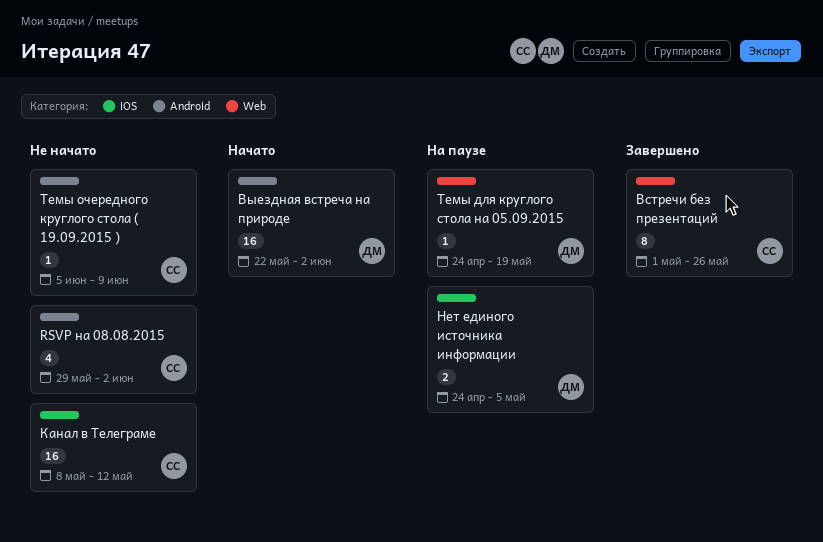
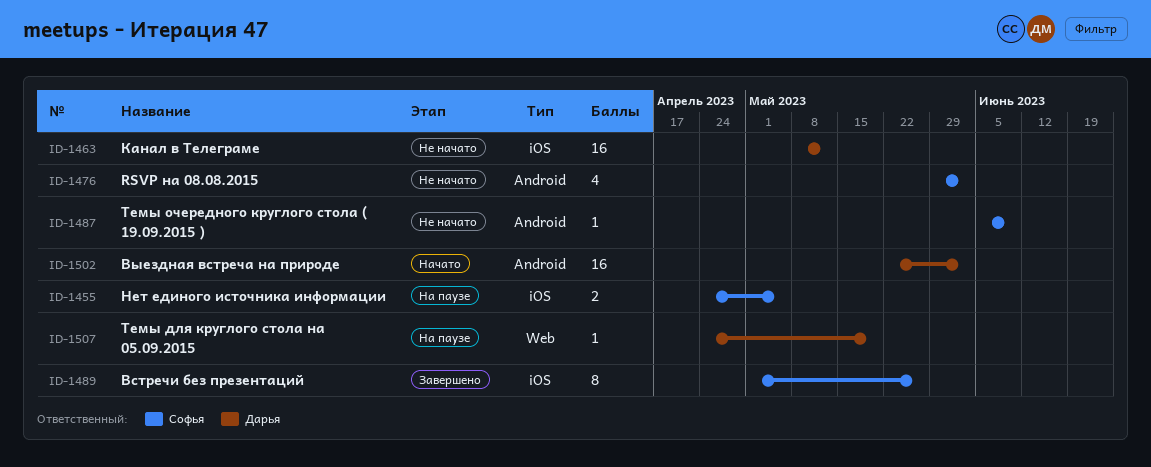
Встречи без презентаций, label: Web -> iOS
Канал в Телеграме, owner: Софья -> Дарья
Нет единого источника информации, owner: Дарья -> Софья

